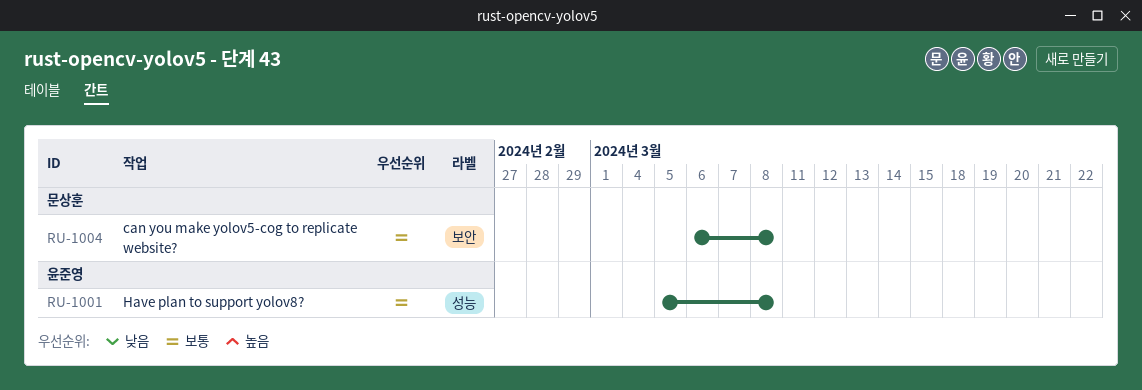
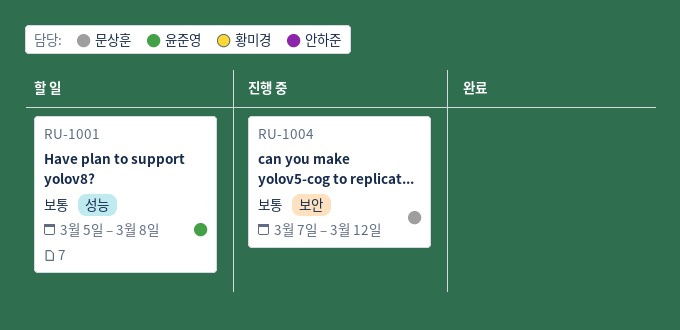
RU-1004, start: Mar 6 -> Mar 7
RU-1004, due: Mar 8 -> Mar 12

